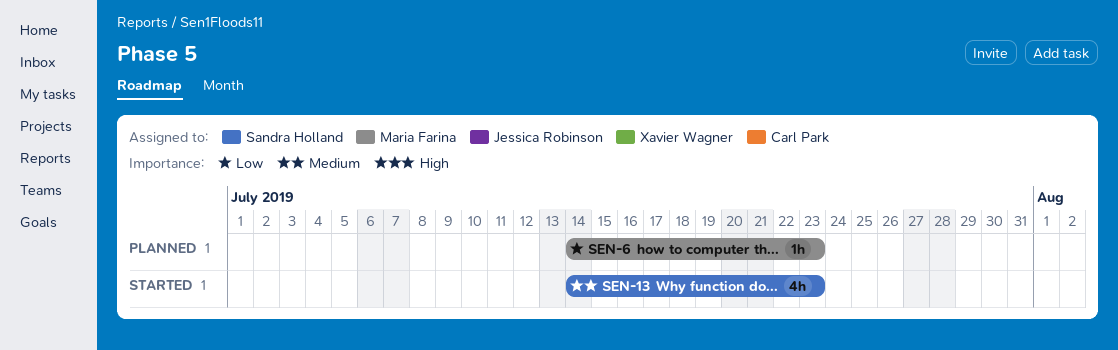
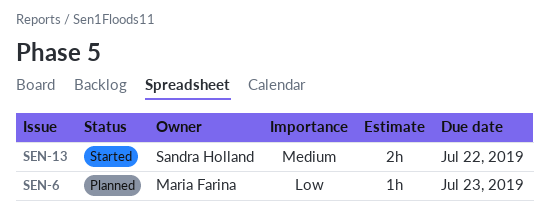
SEN-13, estimate: 4h -> 2h
SEN-13, due: Jul 23 -> Jul 22

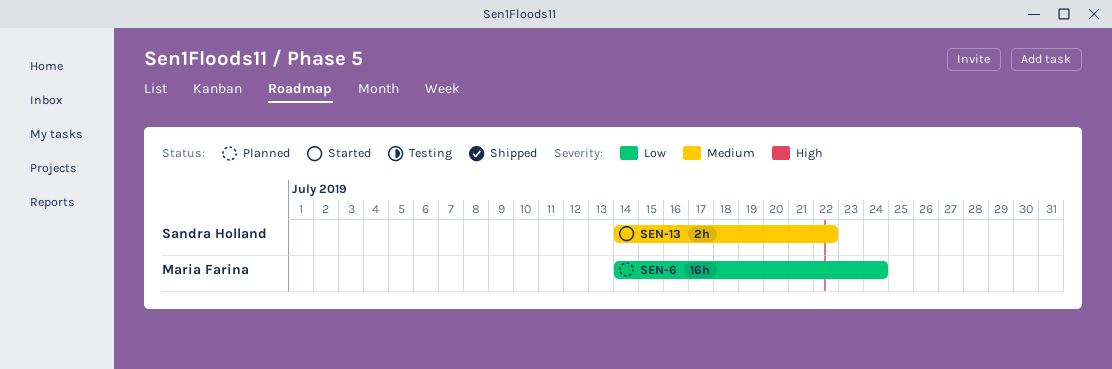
SEN-6, estimate: 1h -> 16h
SEN-6, due: Jul 23 -> Jul 24

